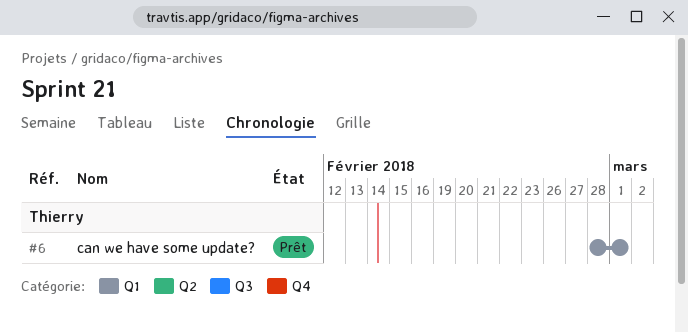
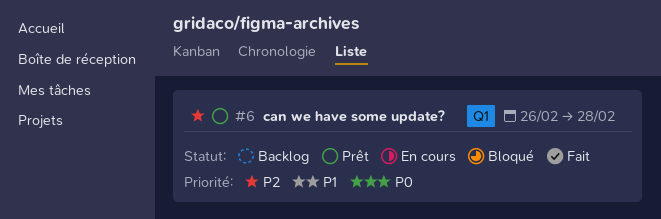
#6, start: Feb 28 -> Feb 26
#6, due: Mar 1 -> Feb 28

